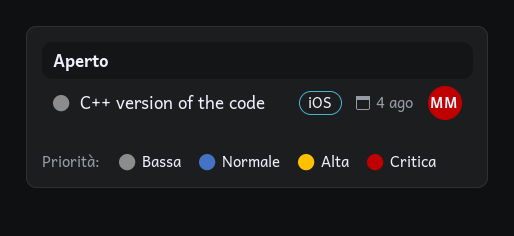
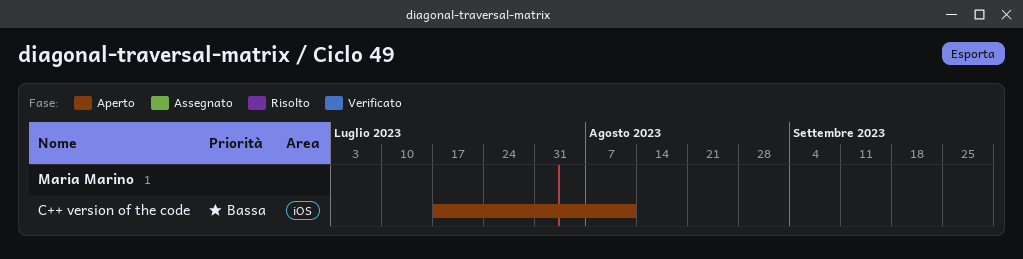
C++ version of the code, due: Aug 4 -> Aug 11

